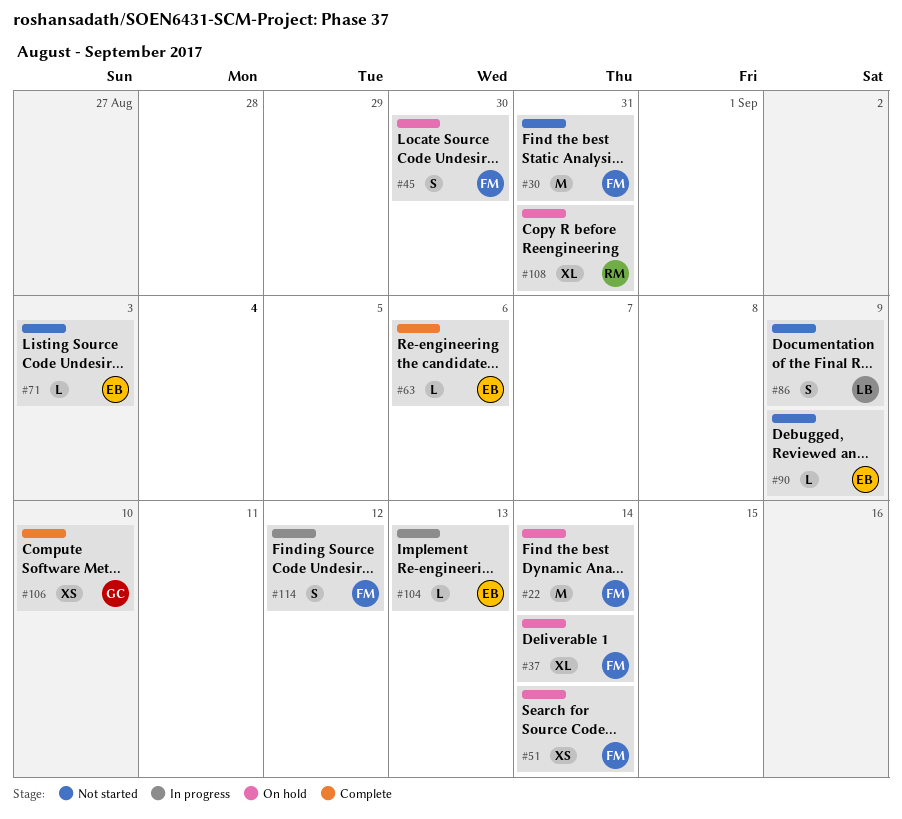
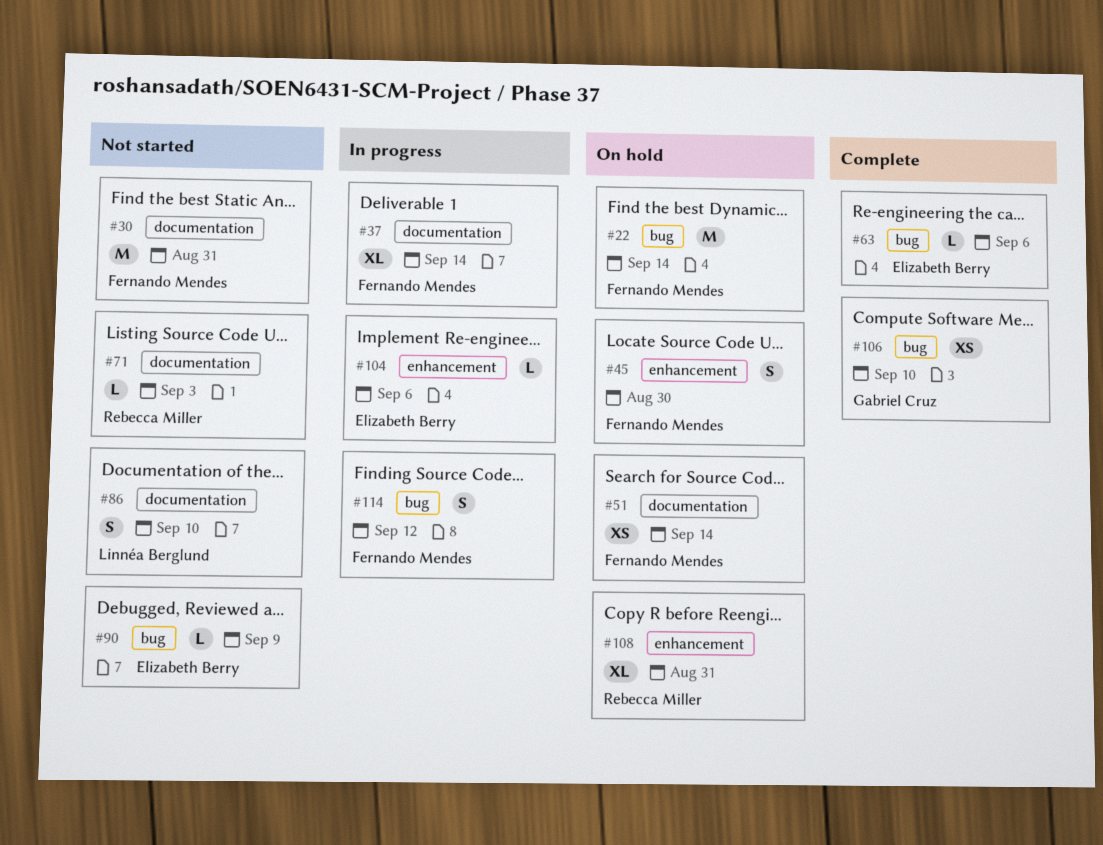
#37, status: On hold -> In progress
#71, owner: Elizabeth Berry -> Rebecca Miller
#86, due: Sep 9 -> Sep 10
#104, due: Sep 13 -> Sep 6

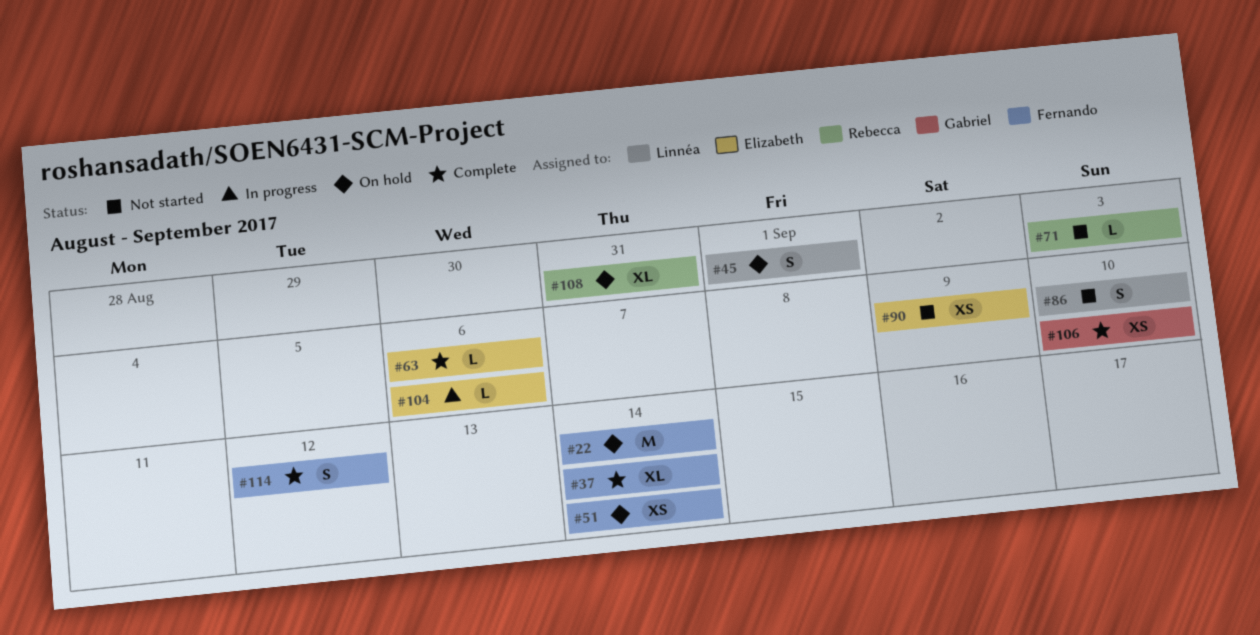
#30: present -> none
#37, status: In progress -> Complete
#45, owner: Fernando Mendes -> Linnéa Berglund
#45, due: Aug 30 -> Sep 1
#90, estimate: L -> XS
#114, status: In progress -> Complete

